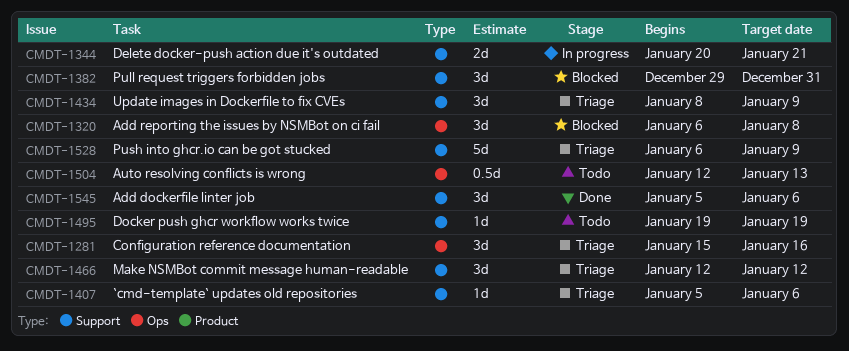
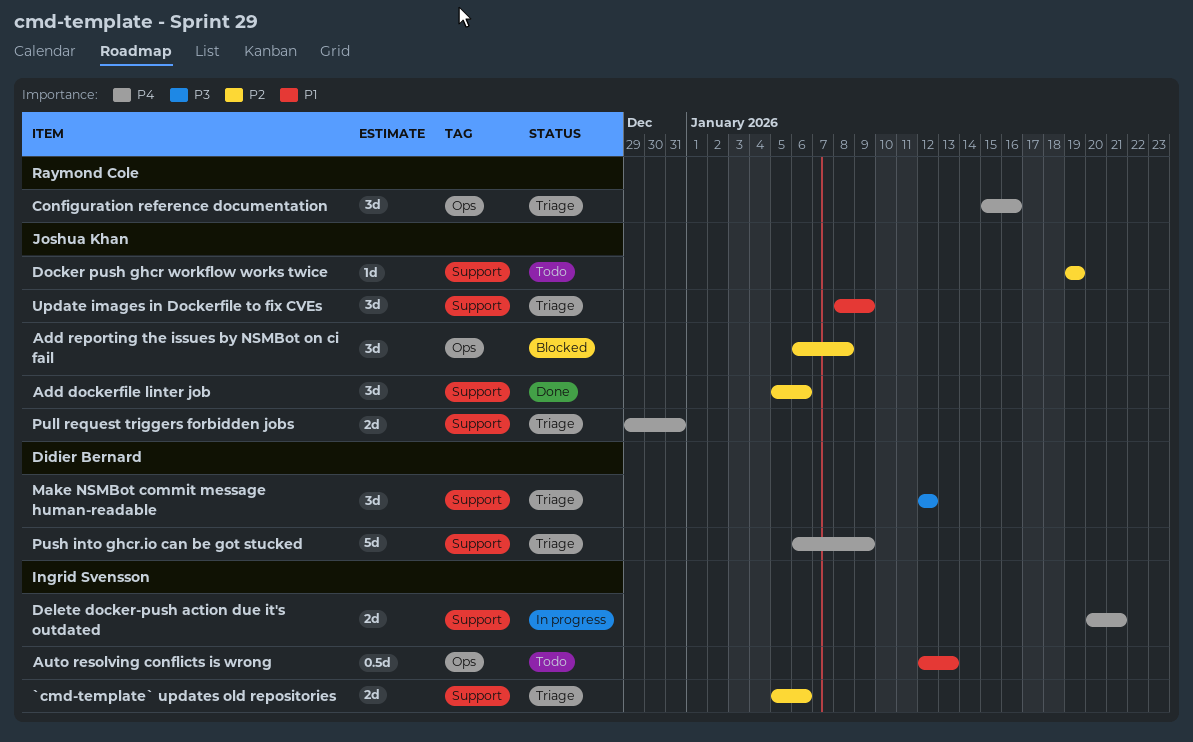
`cmd-template` updates old repositories, estimate: 1d -> 2d
Pull request triggers forbidden jobs, status: Blocked -> Triage
Pull request triggers forbidden jobs, estimate: 3d -> 2d

